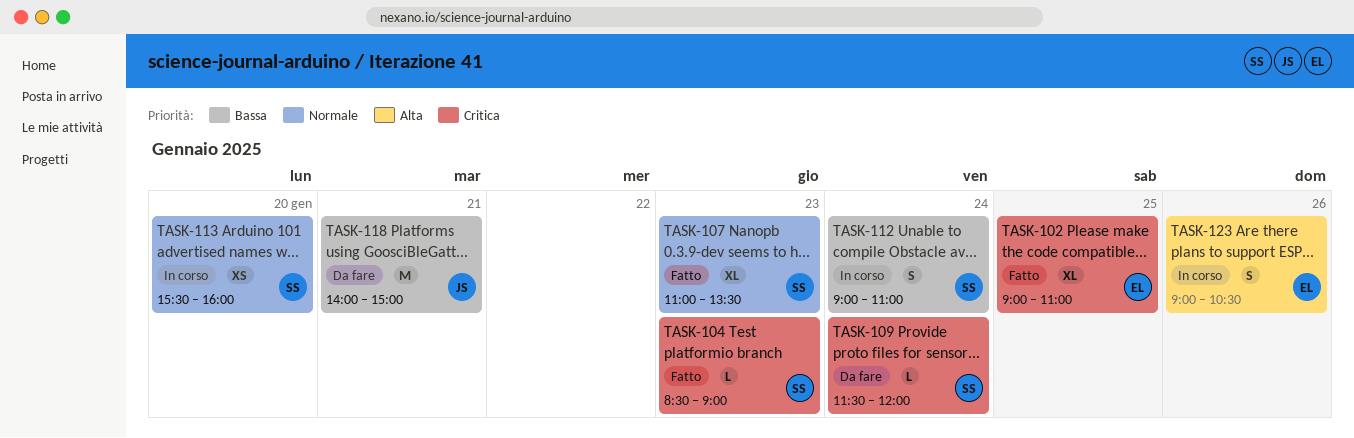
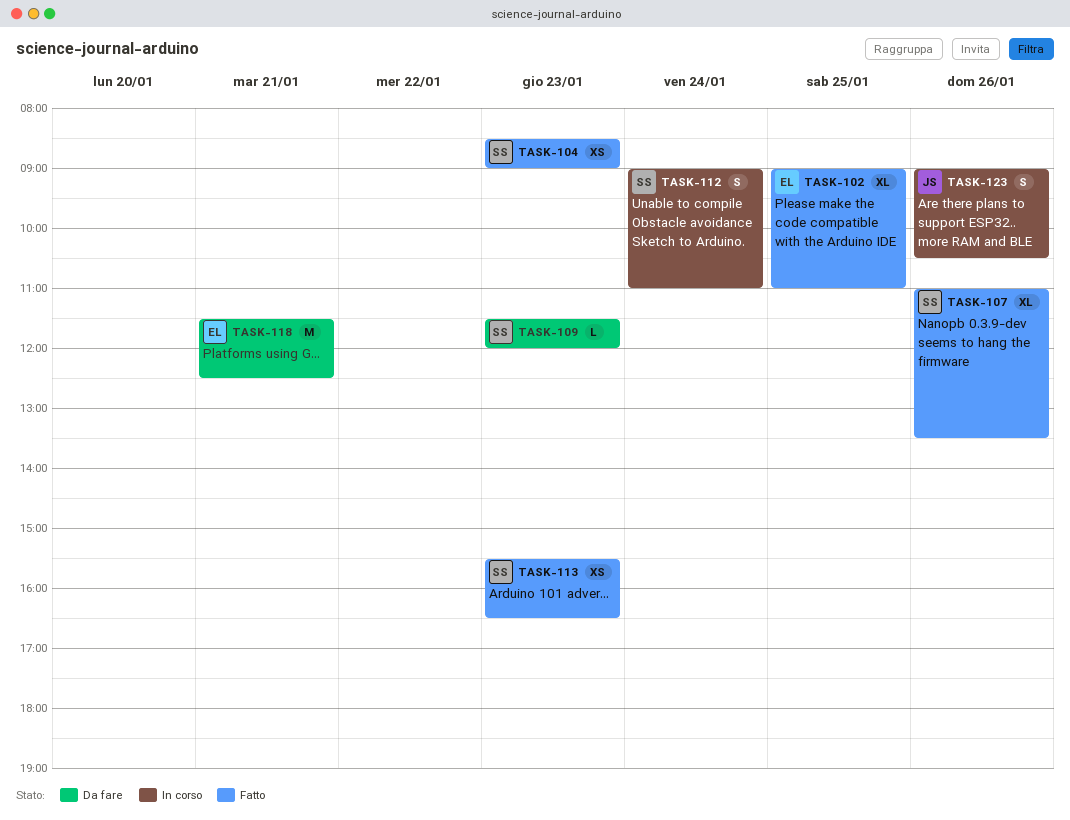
TASK-104, estimate: L -> XS
TASK-107, day: Jan 23 -> Jan 26
TASK-109, day: Jan 24 -> Jan 23
TASK-113, status: In corso -> Fatto
TASK-113, day: Jan 20 -> Jan 23
TASK-113, ends: 16:00 -> 16:30
TASK-118, owner: JS -> EL
TASK-118, begins: 14:00 -> 11:30
TASK-118, ends: 15:00 -> 12:30
TASK-123, owner: EL -> JS

